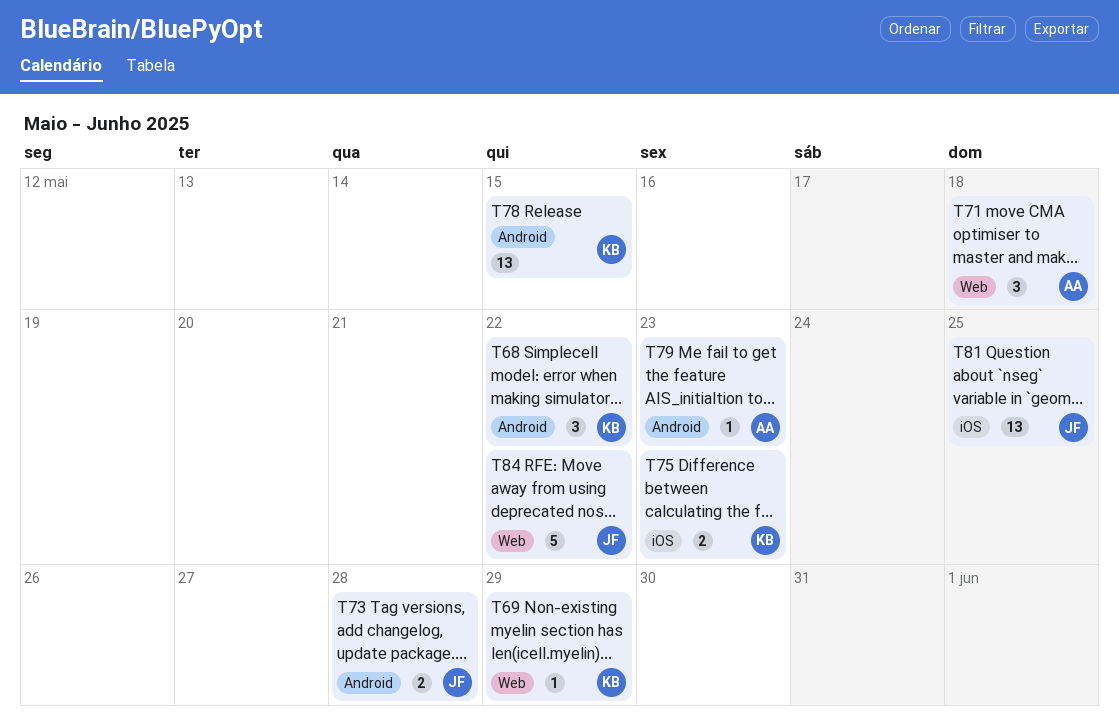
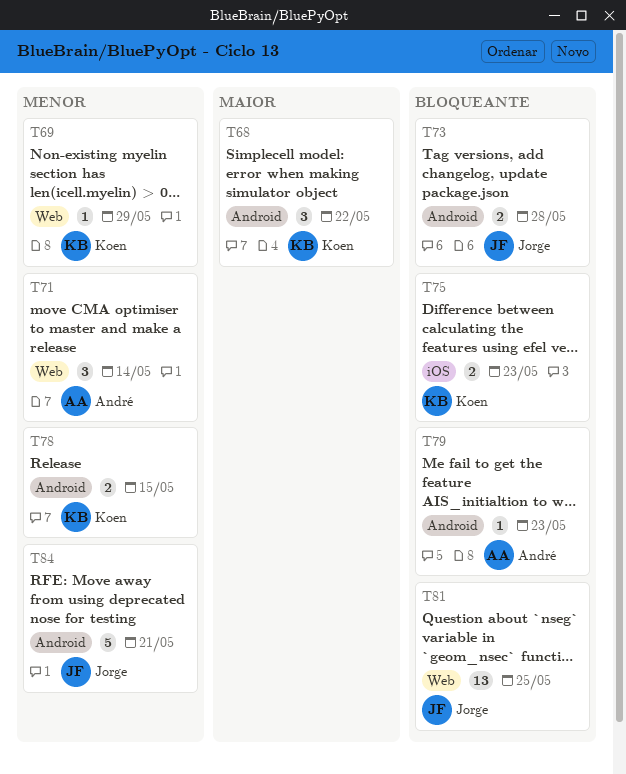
T71, due: May 18 -> May 14
T78, estimate: 13 -> 2
T81, label: iOS -> Web
T84, label: Web -> Android
T84, due: May 22 -> May 21

